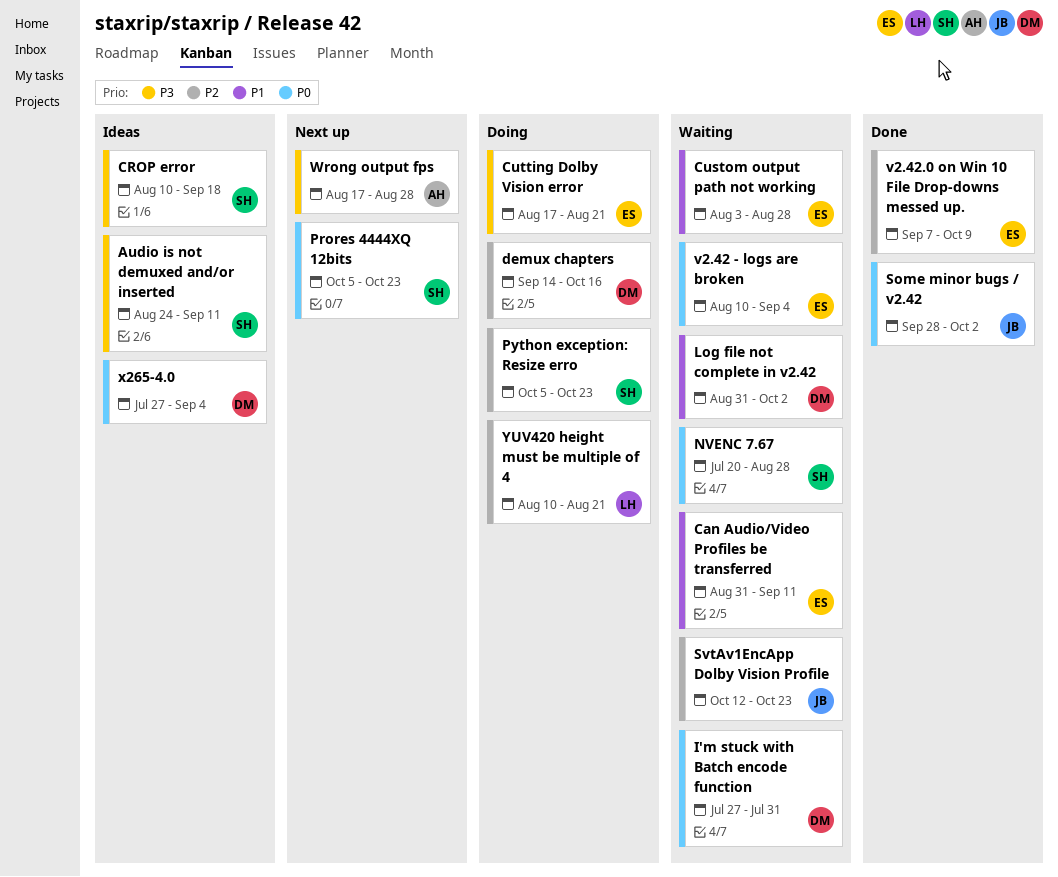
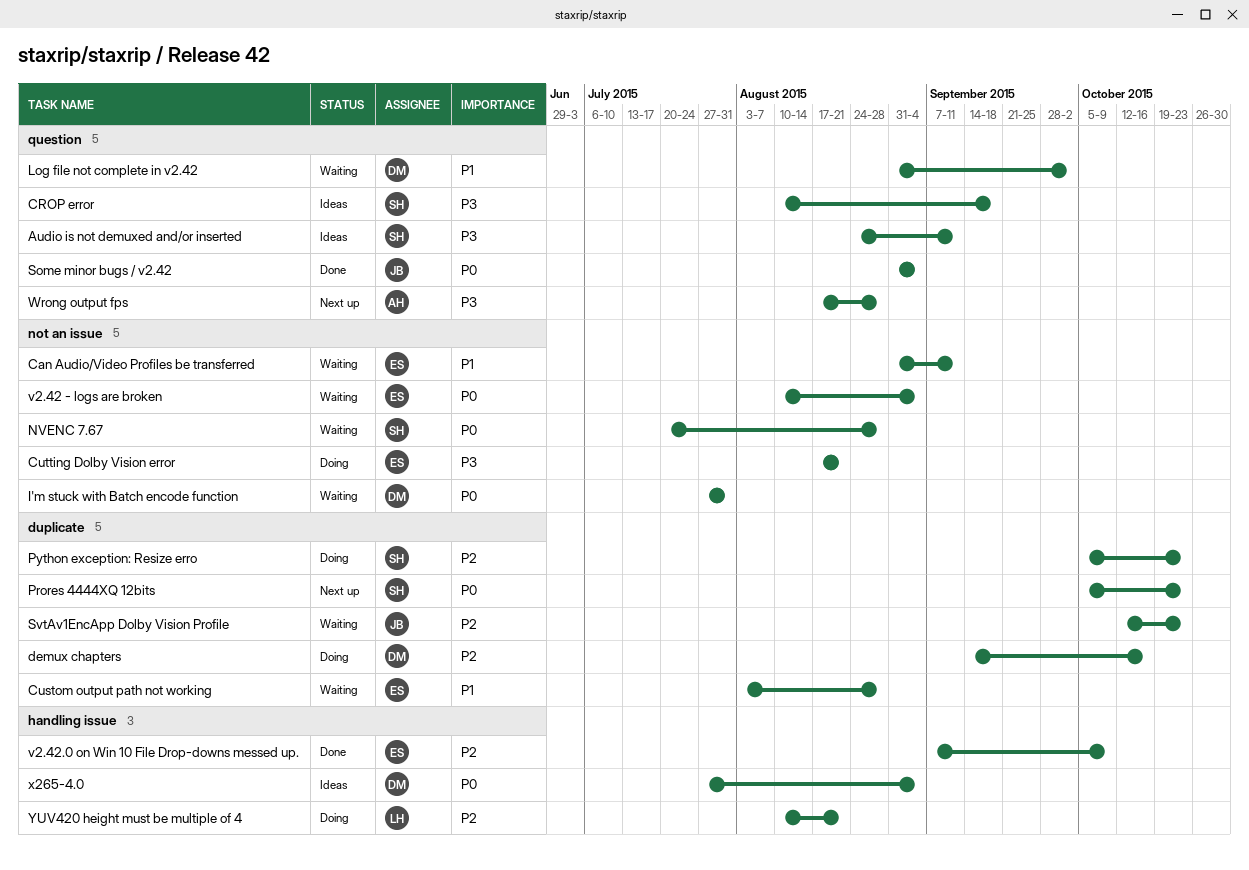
Some minor bugs / v2.42, start: Sep 28 -> Aug 31
Some minor bugs / v2.42, due: Oct 2 -> Sep 4

